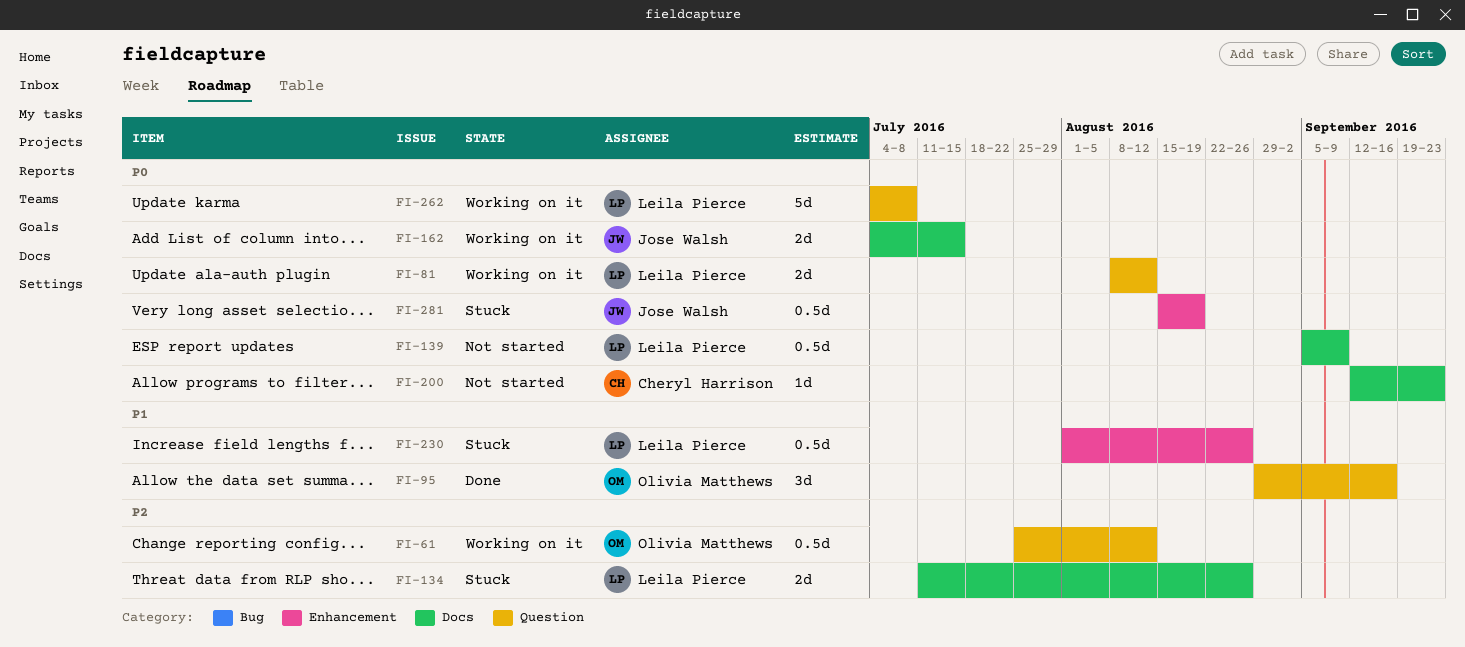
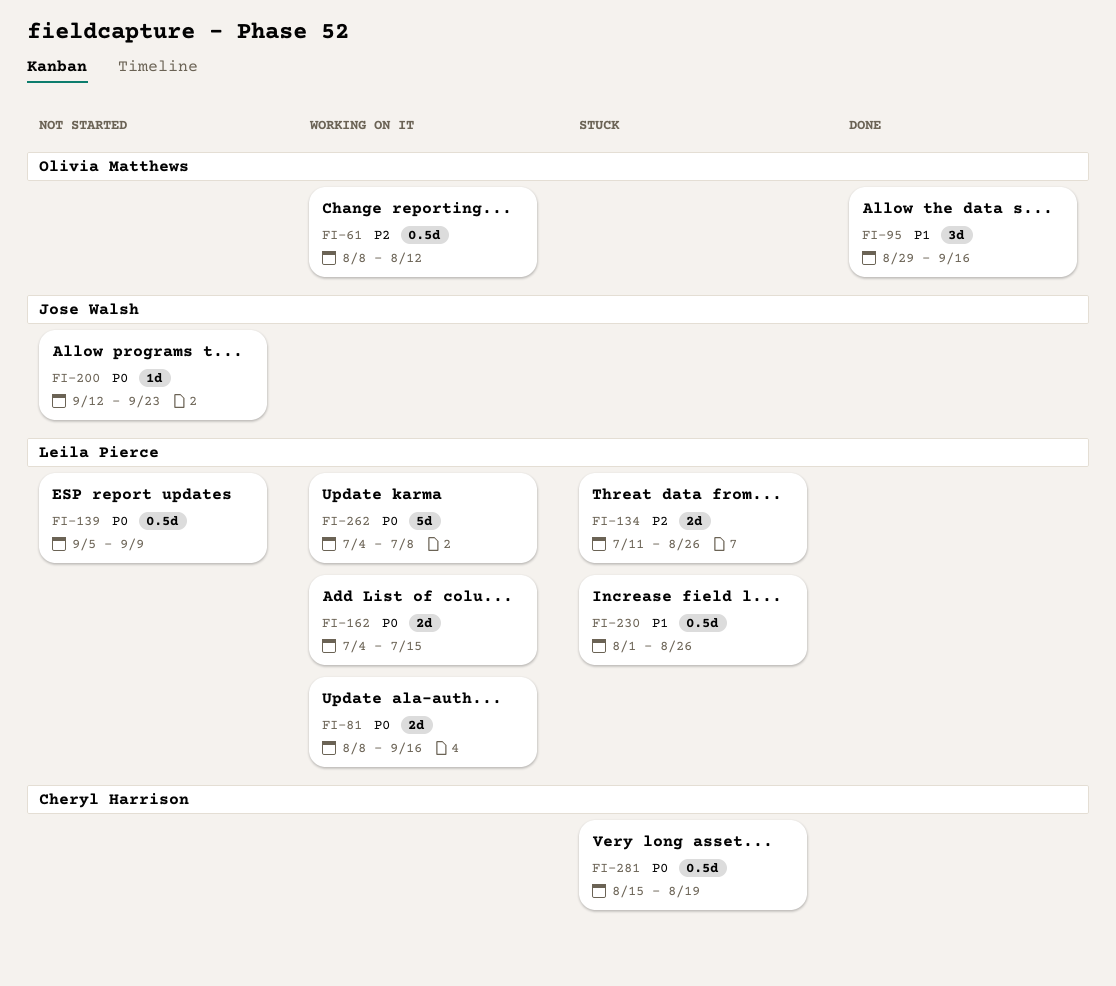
FI-61, start: Jul 25 -> Aug 8
FI-81, due: Aug 12 -> Sep 16
FI-162, owner: Jose Walsh -> Leila Pierce
FI-200, owner: Cheryl Harrison -> Jose Walsh
FI-281, owner: Jose Walsh -> Cheryl Harrison

